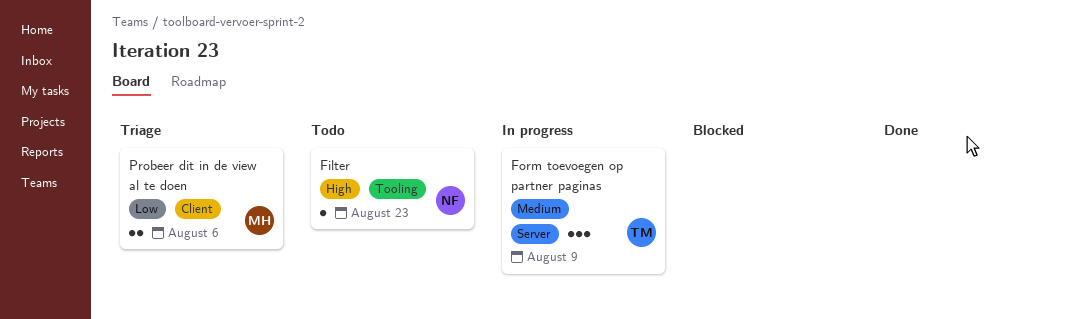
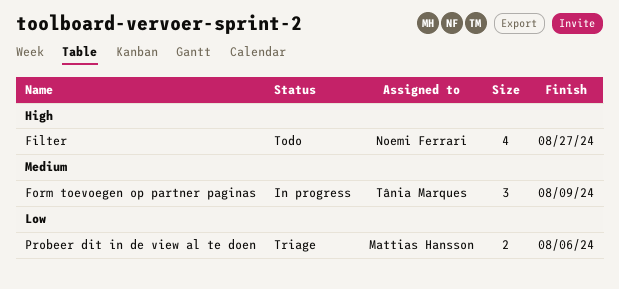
Filter, estimate: 1 -> 4
Filter, due: Aug 23 -> Aug 27

